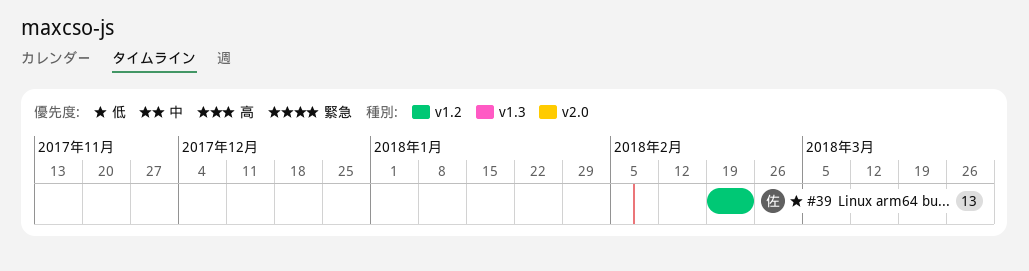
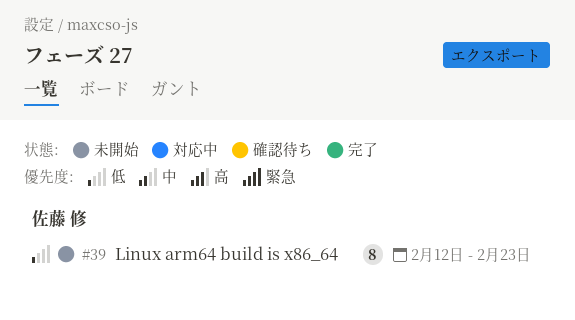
#39, estimate: 13 -> 8
#39, start: Feb 19 -> Feb 12

